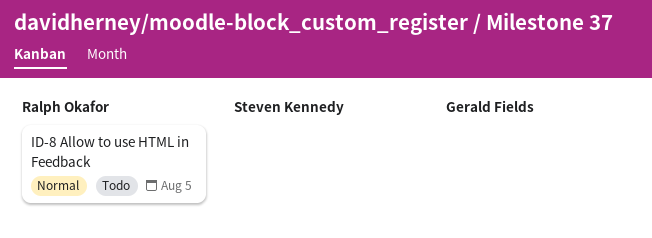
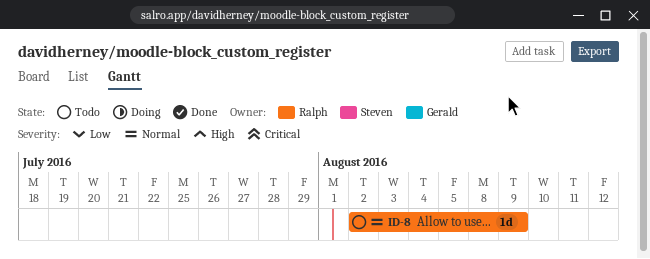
ID-8, due: Aug 5 -> Aug 9

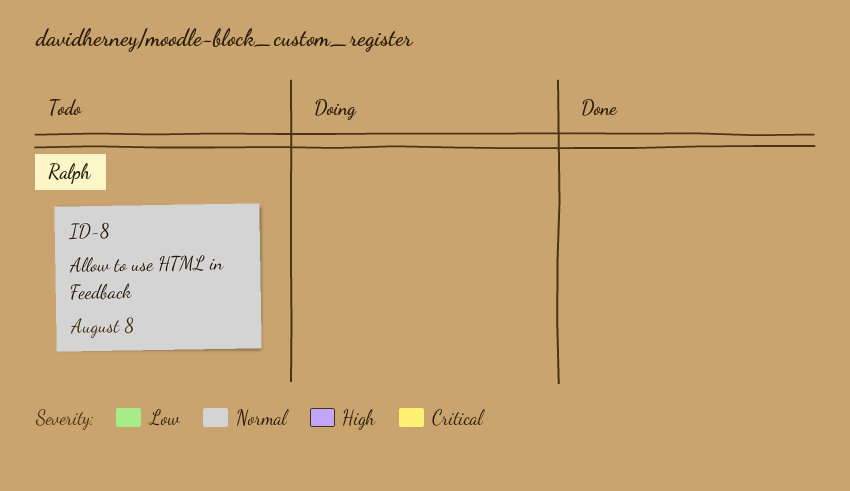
ID-8, due: Aug 9 -> Aug 8

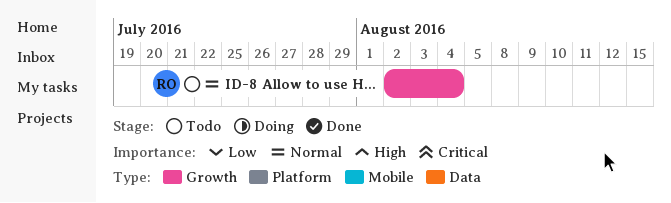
ID-8, due: Aug 8 -> Aug 4

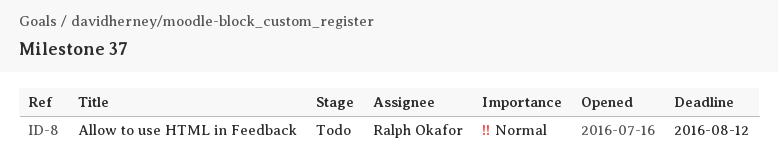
ID-8, due: Aug 4 -> Aug 12

